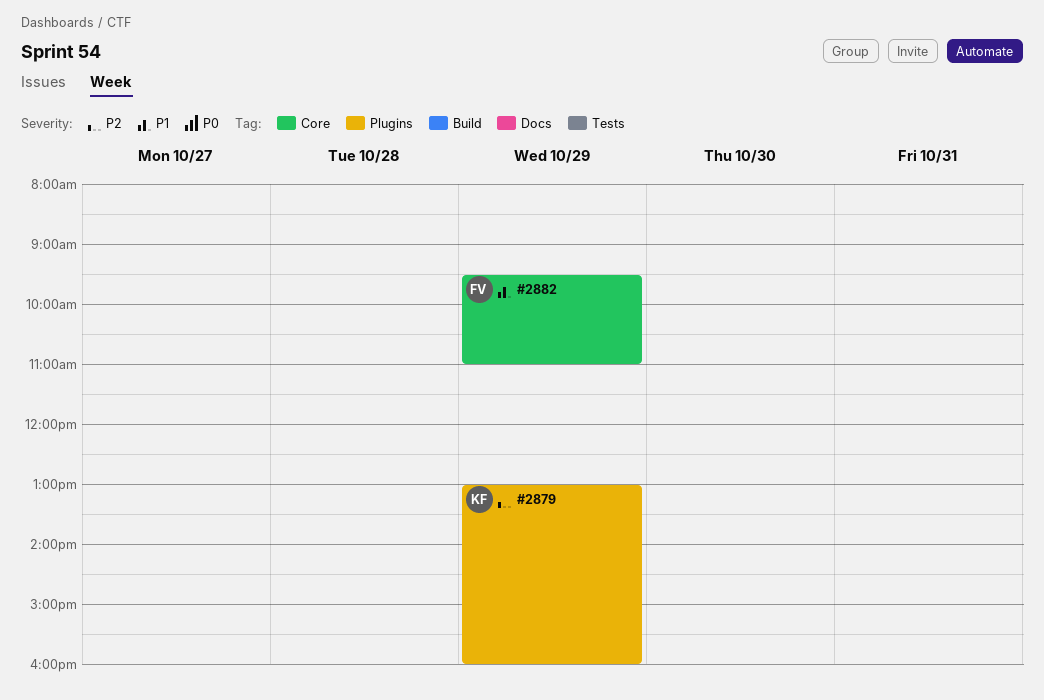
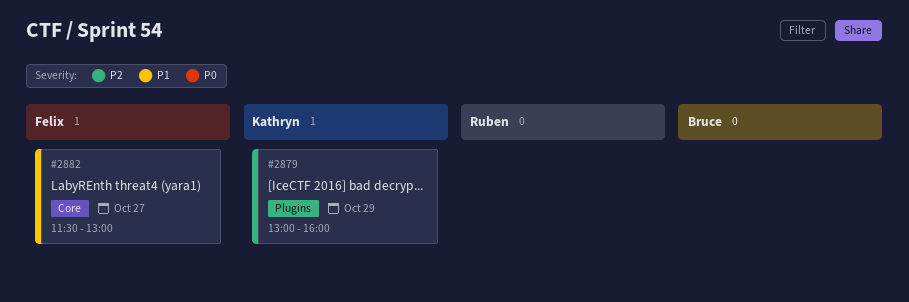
#2882, day: Oct 29 -> Oct 27
#2882, begins: 09:30 -> 11:30
#2882, ends: 11:00 -> 13:00

